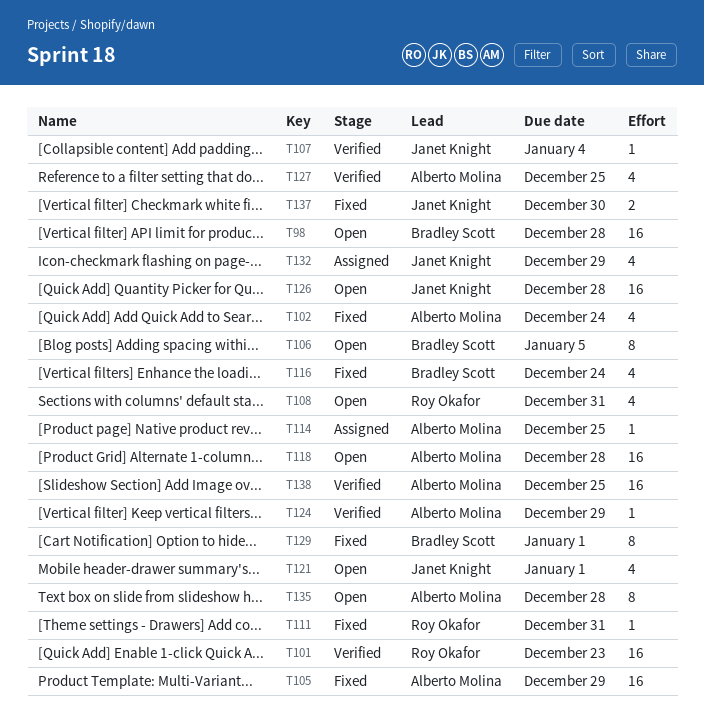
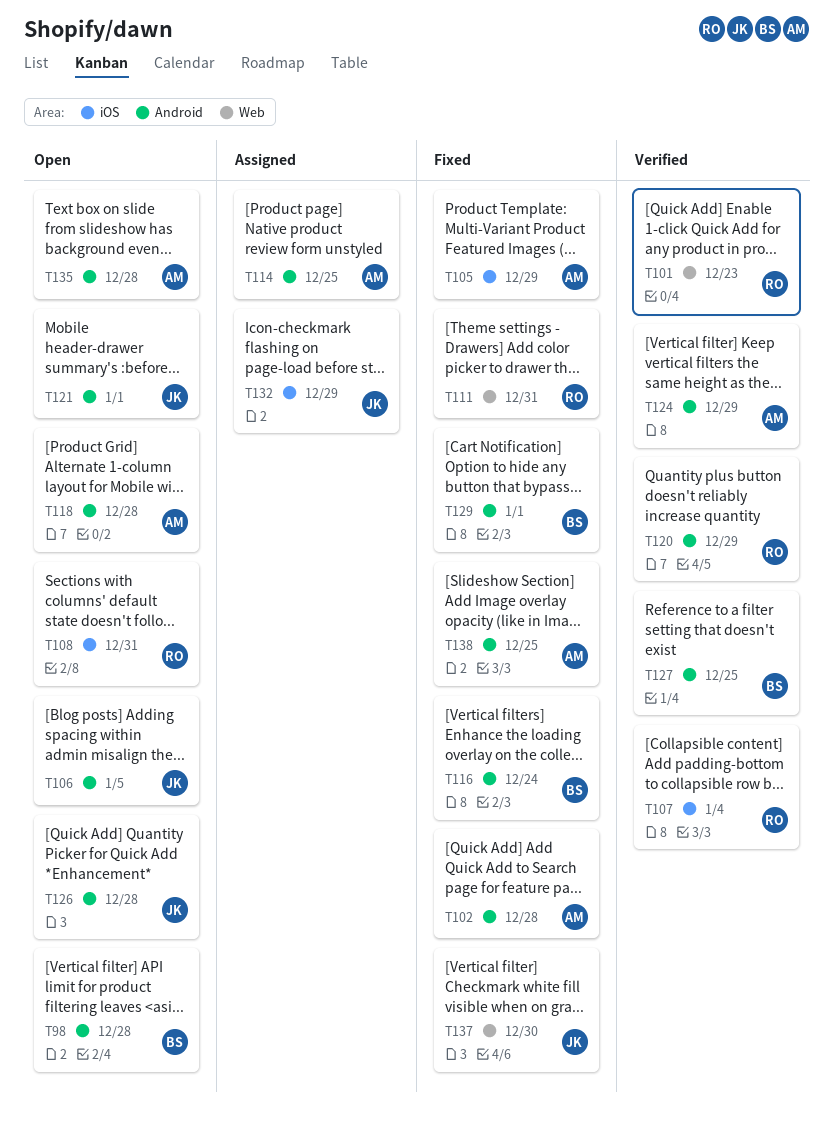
T102, due: Dec 24 -> Dec 28
T106, owner: Bradley Scott -> Janet Knight
T107, owner: Janet Knight -> Roy Okafor
T120: none -> present
T127, owner: Alberto Molina -> Bradley Scott
T138, status: Verified -> Fixed

